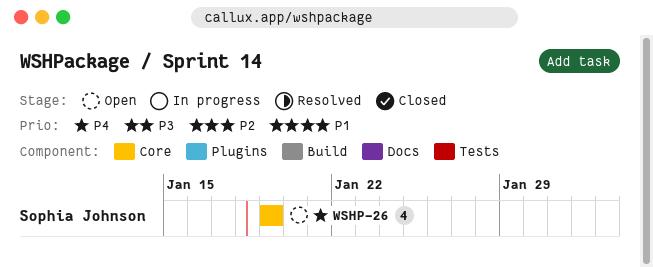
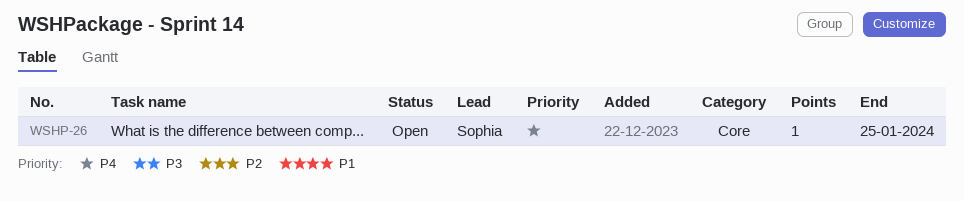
WSHP-26, estimate: 4 -> 1
WSHP-26, due: Jan 19 -> Jan 25

